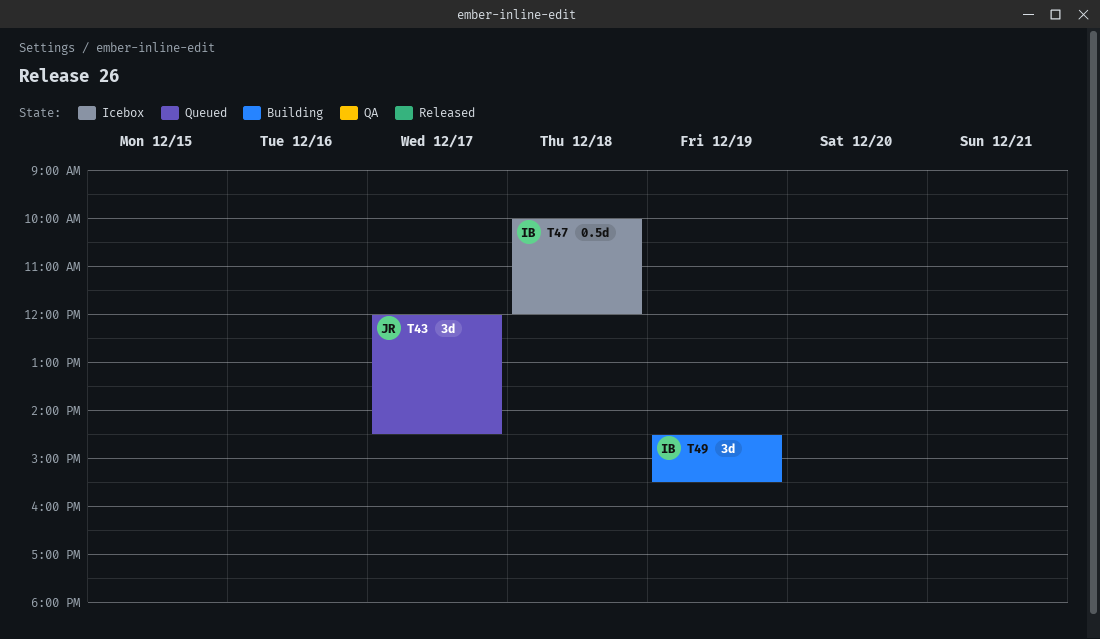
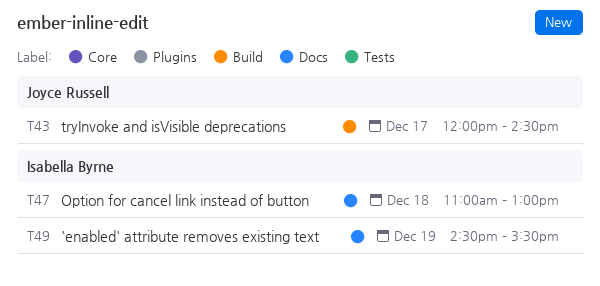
T47, begins: 10:00 -> 11:00
T47, ends: 12:00 -> 13:00

